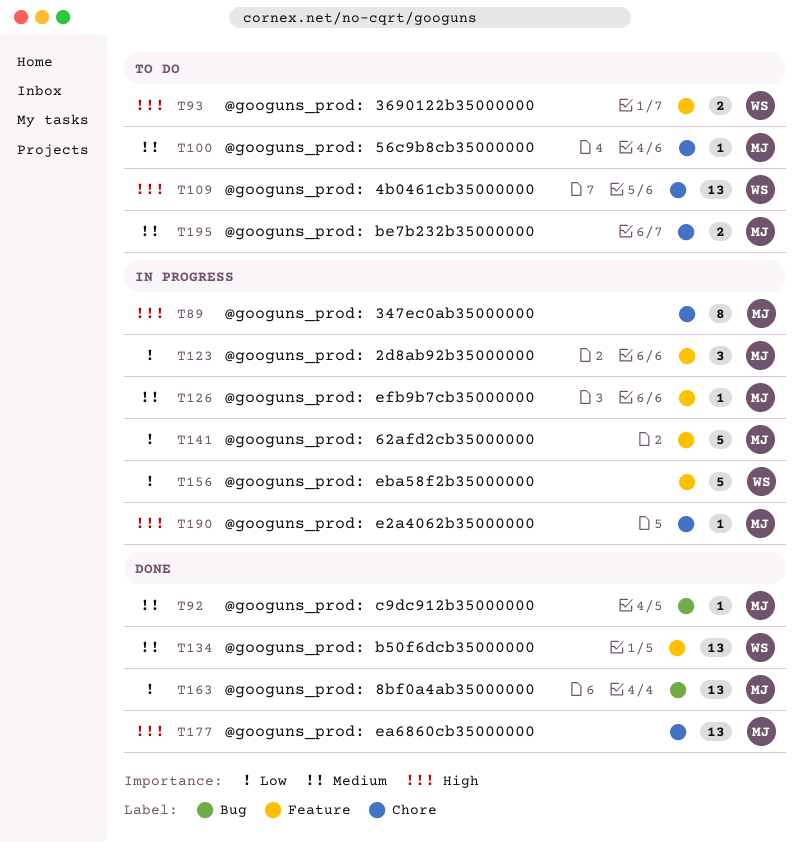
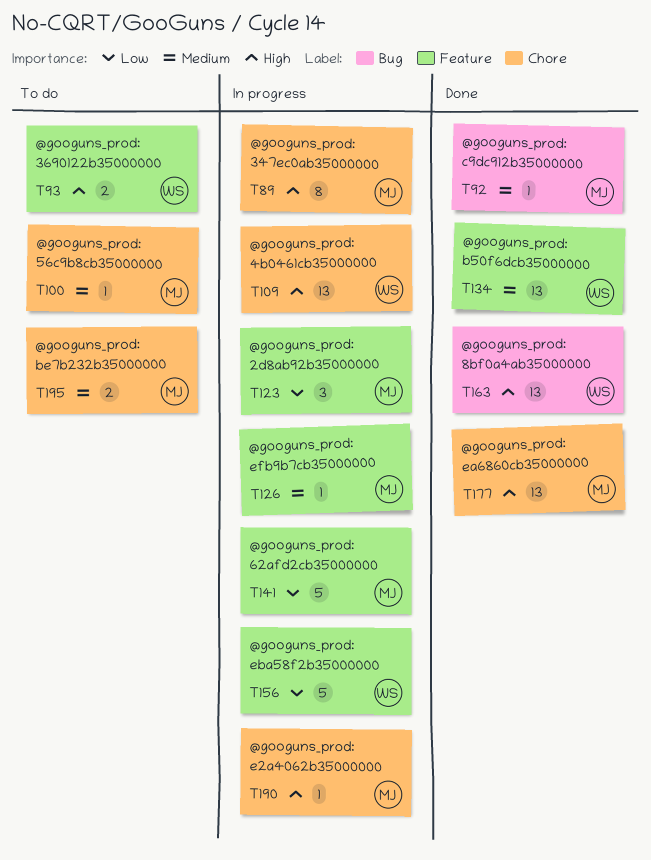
T109, status: To do -> In progress
T163, owner: MJ -> WS
T163, priority: Low -> High

